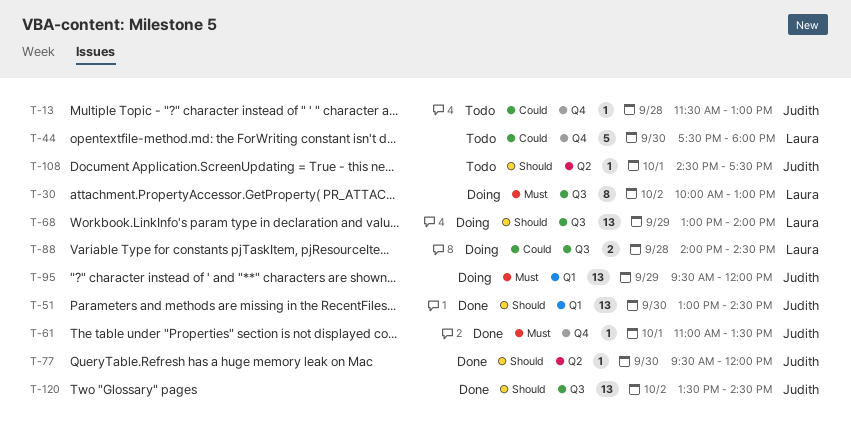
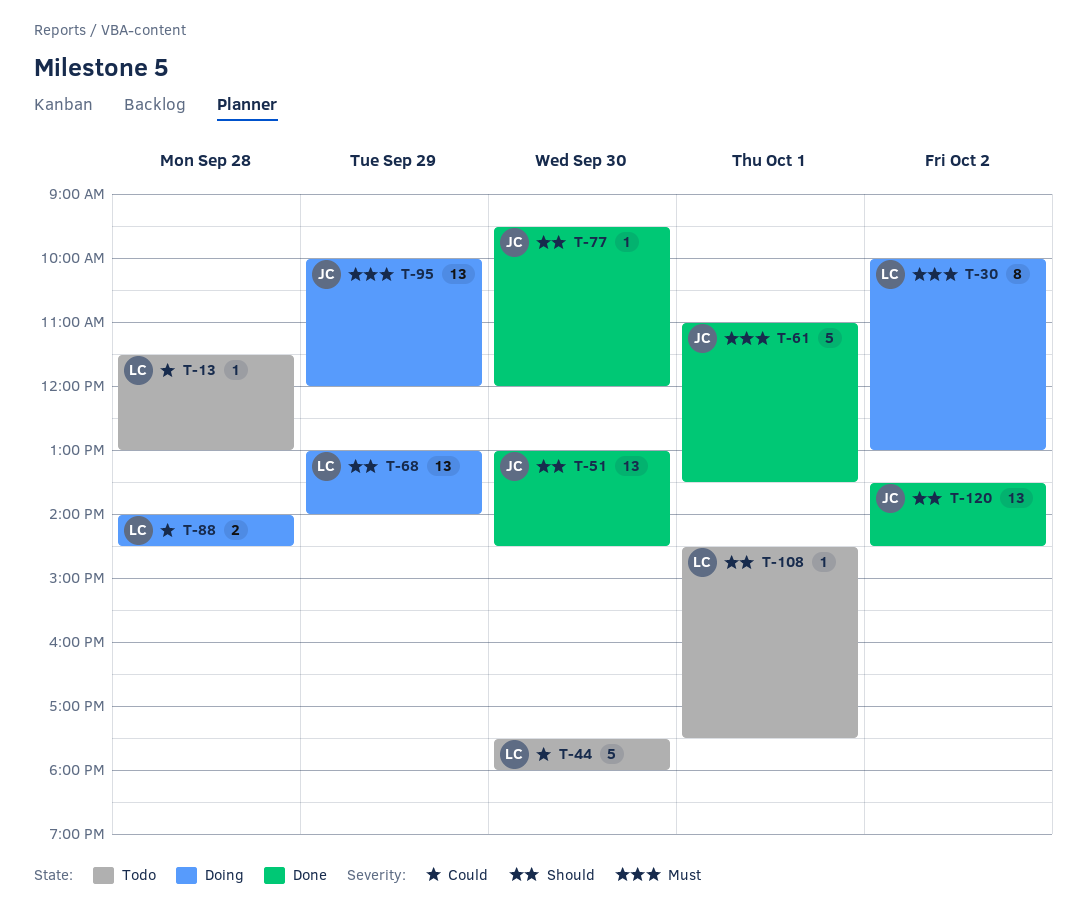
T-13, owner: Judith -> Laura
T-61, estimate: 1 -> 5
T-95, begins: 09:30 -> 10:00
T-108, owner: Judith -> Laura

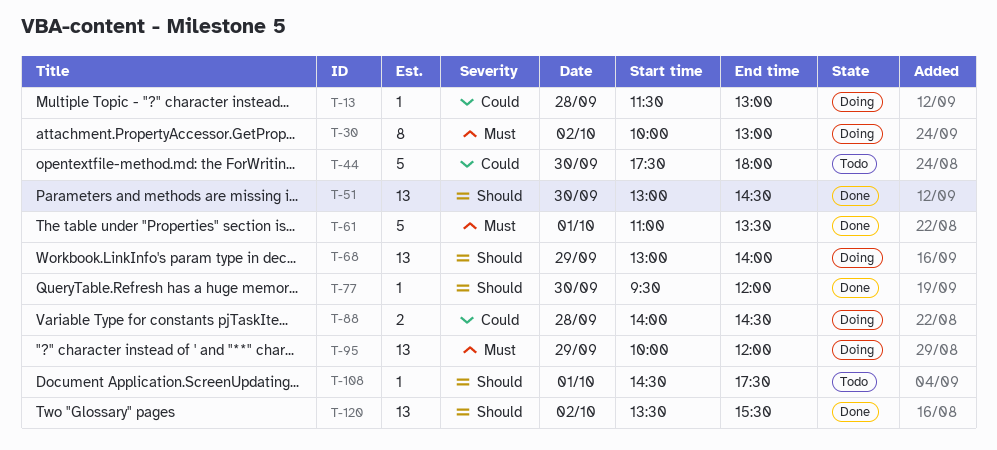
T-13, status: Todo -> Doing
T-120, ends: 14:30 -> 15:30

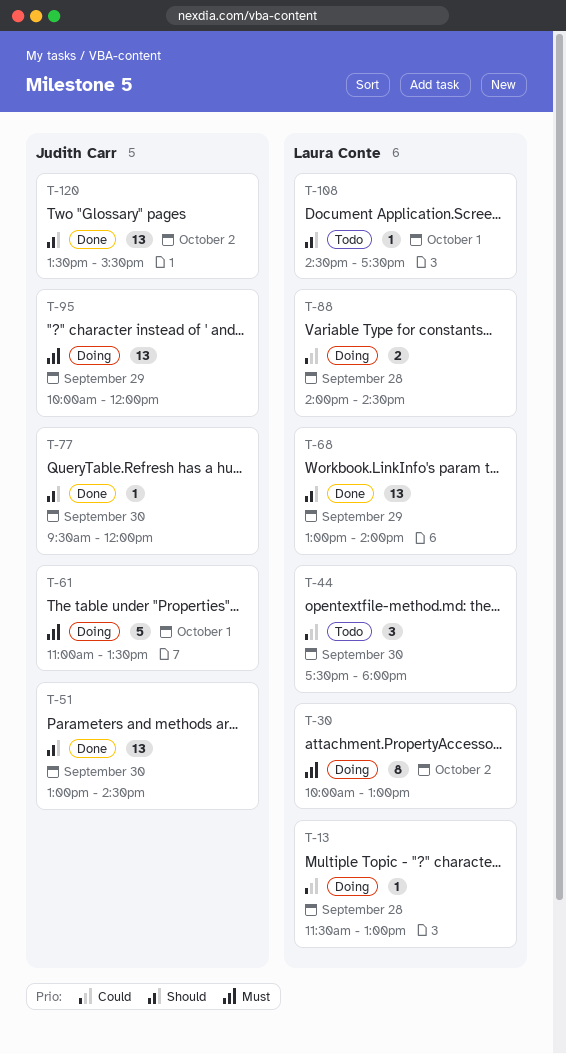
T-44, estimate: 5 -> 3
T-61, status: Done -> Doing
T-68, status: Doing -> Done

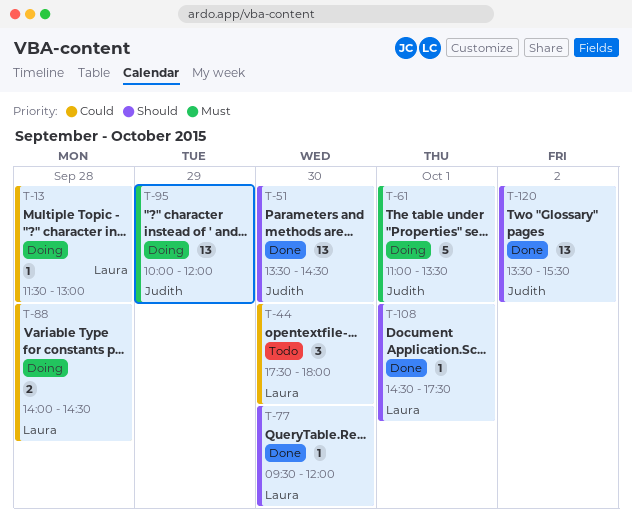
T-30: present -> none
T-51, begins: 13:00 -> 13:30
T-68: present -> none
T-77, owner: Judith Carr -> Laura Conte
T-108, status: Todo -> Done

